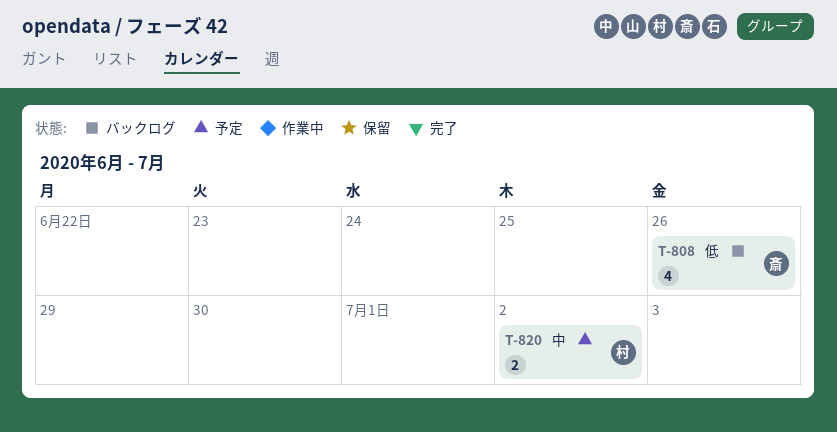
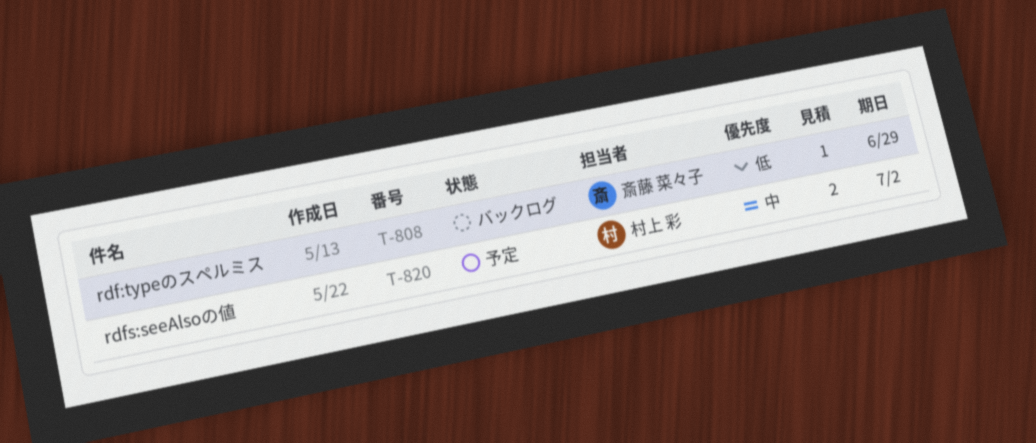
T-808, estimate: 4 -> 1
T-808, due: Jun 26 -> Jun 29

